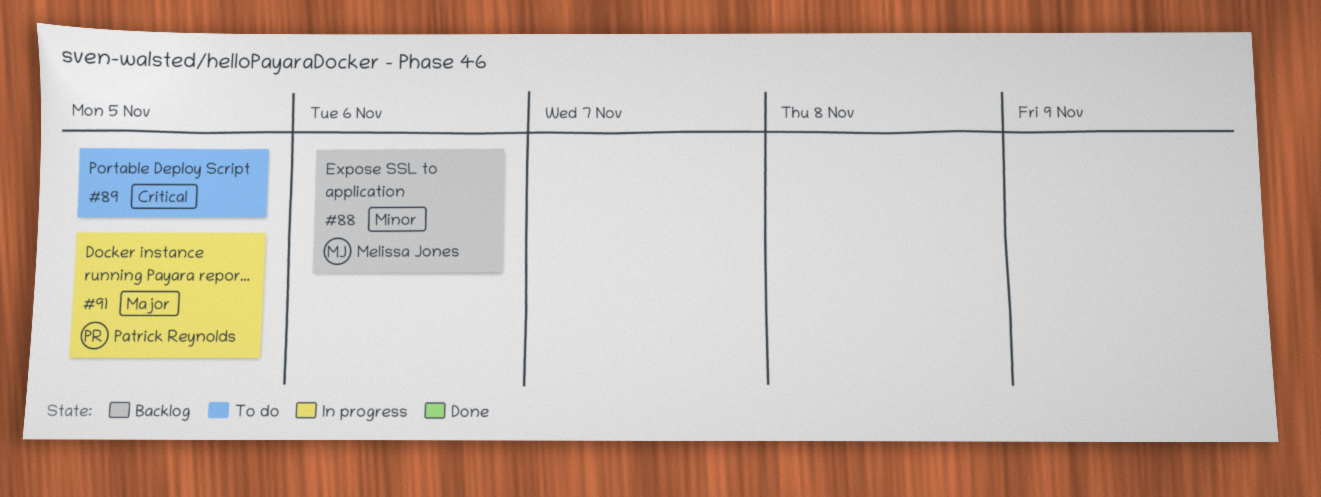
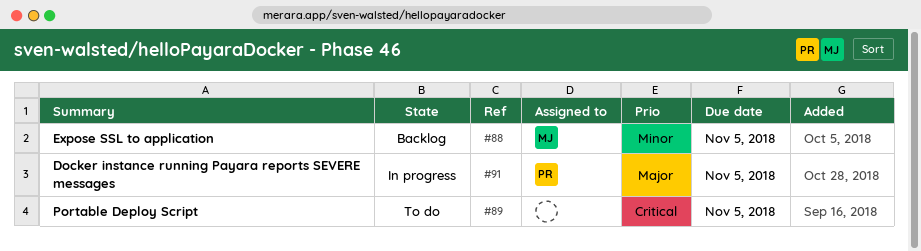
#88, due: Nov 6 -> Nov 5

